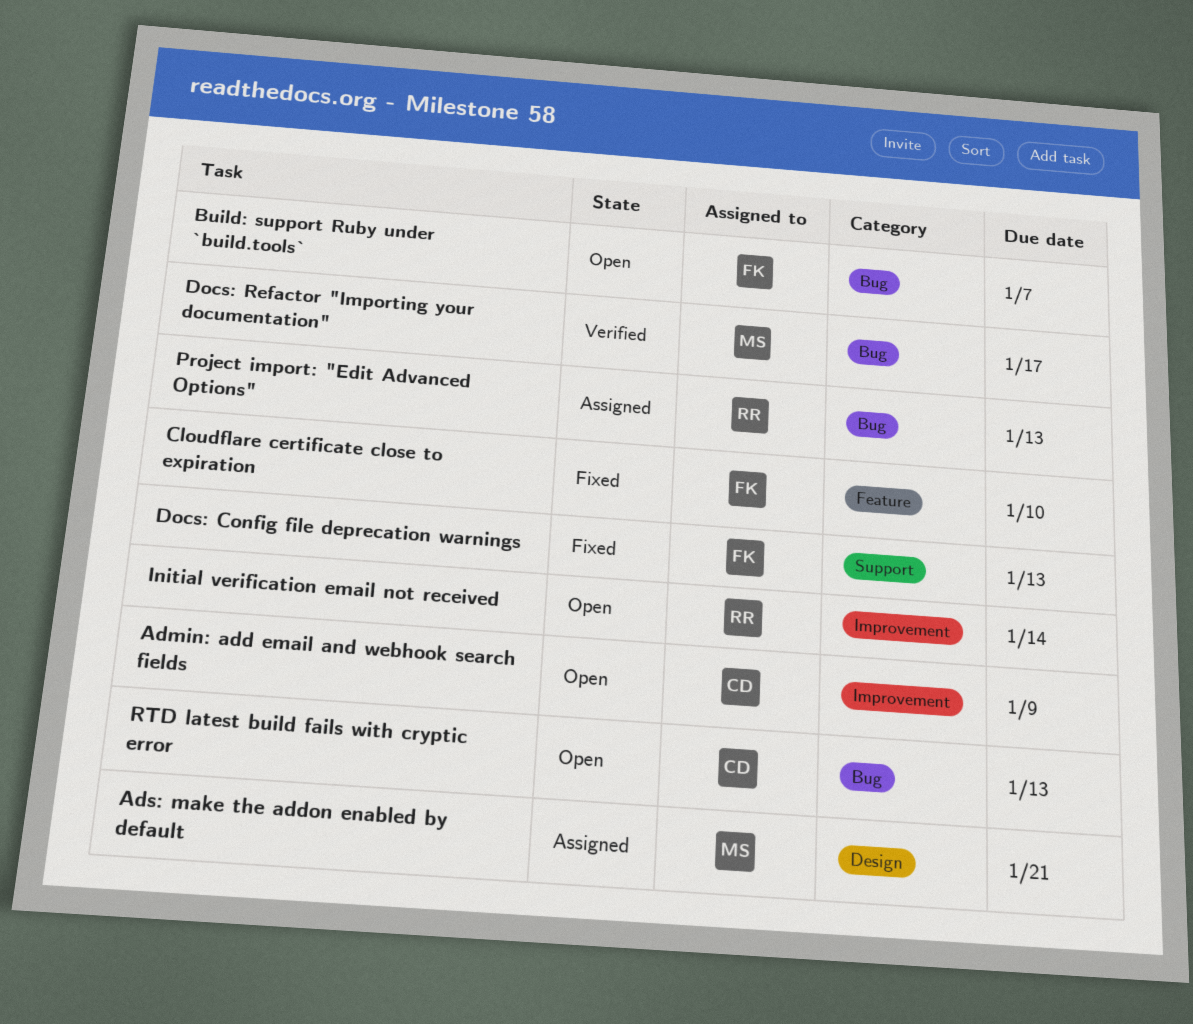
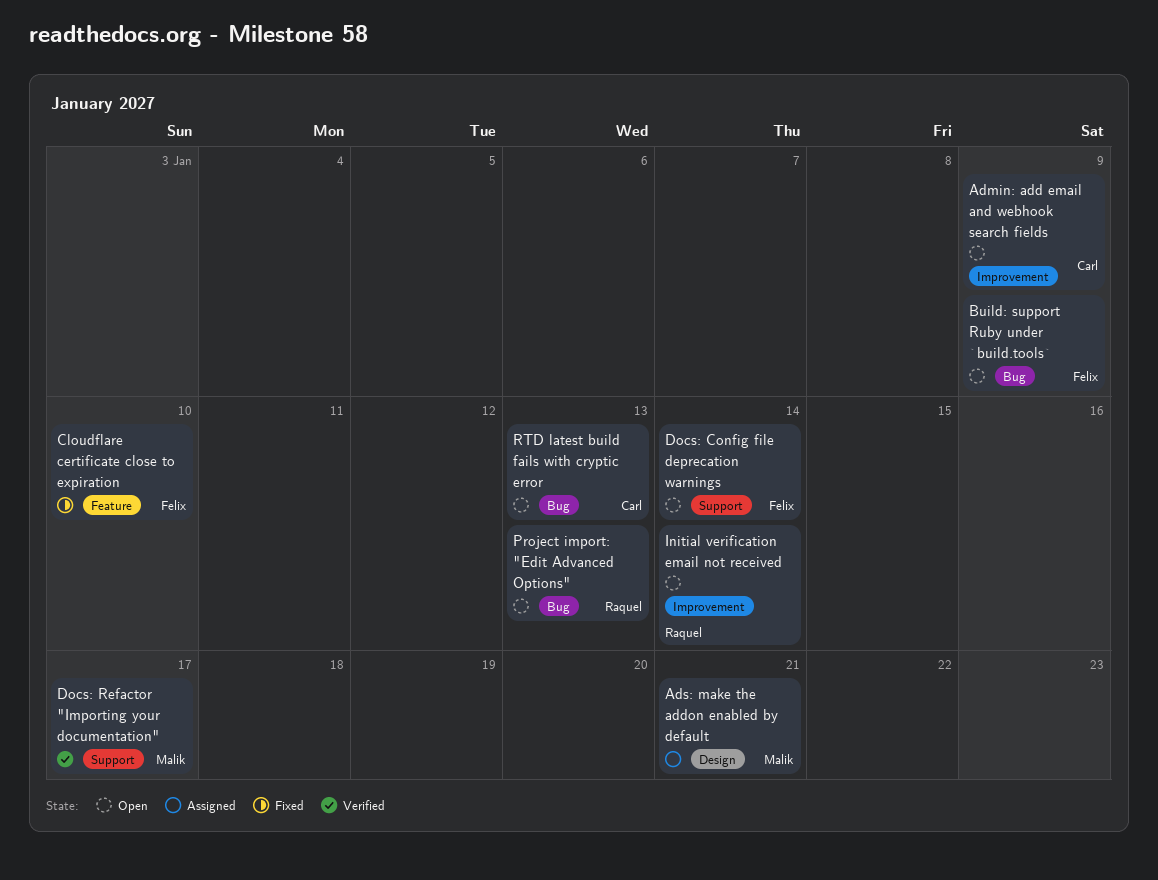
Build: support Ruby under `build.tools`, due: Jan 7 -> Jan 9
Docs: Config file deprecation warnings, status: Fixed -> Open
Docs: Config file deprecation warnings, due: Jan 13 -> Jan 14
Docs: Refactor "Importing your documentation", label: Bug -> Support
Project import: "Edit Advanced Options", status: Assigned -> Open

